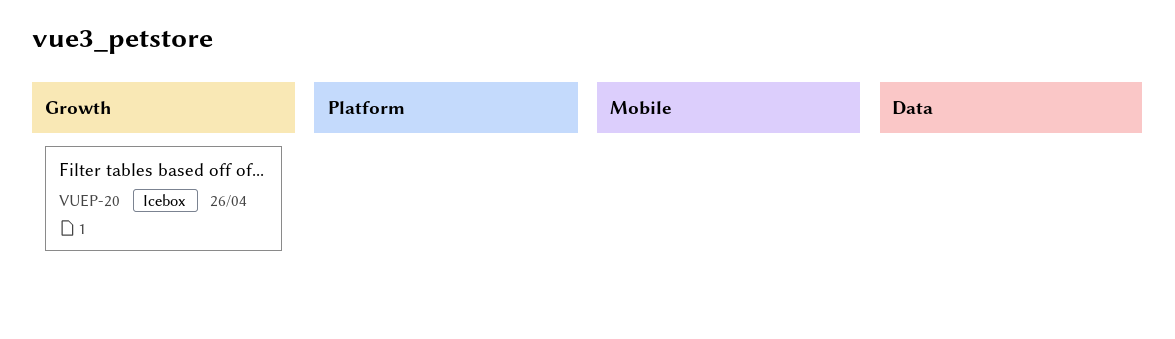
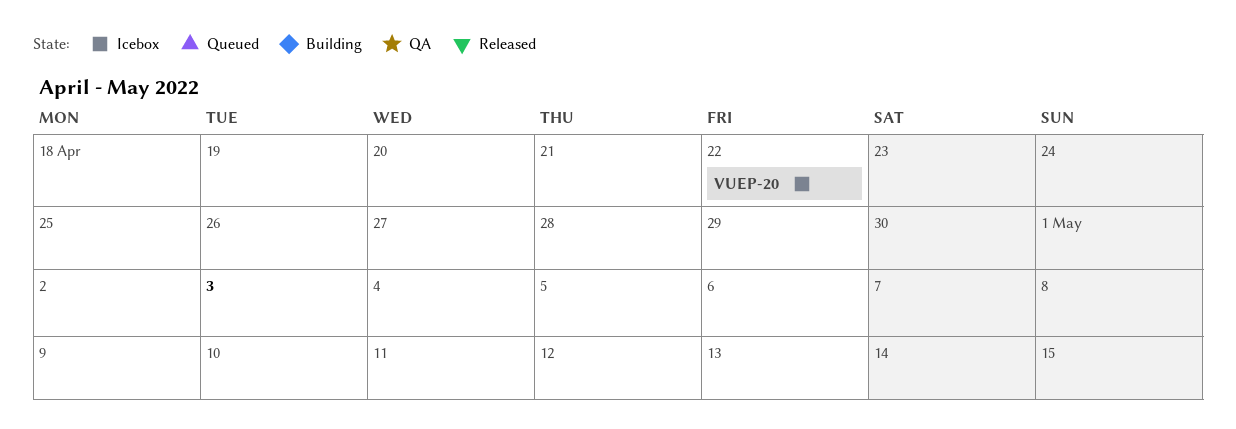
VUEP-20, due: Apr 26 -> Apr 22

